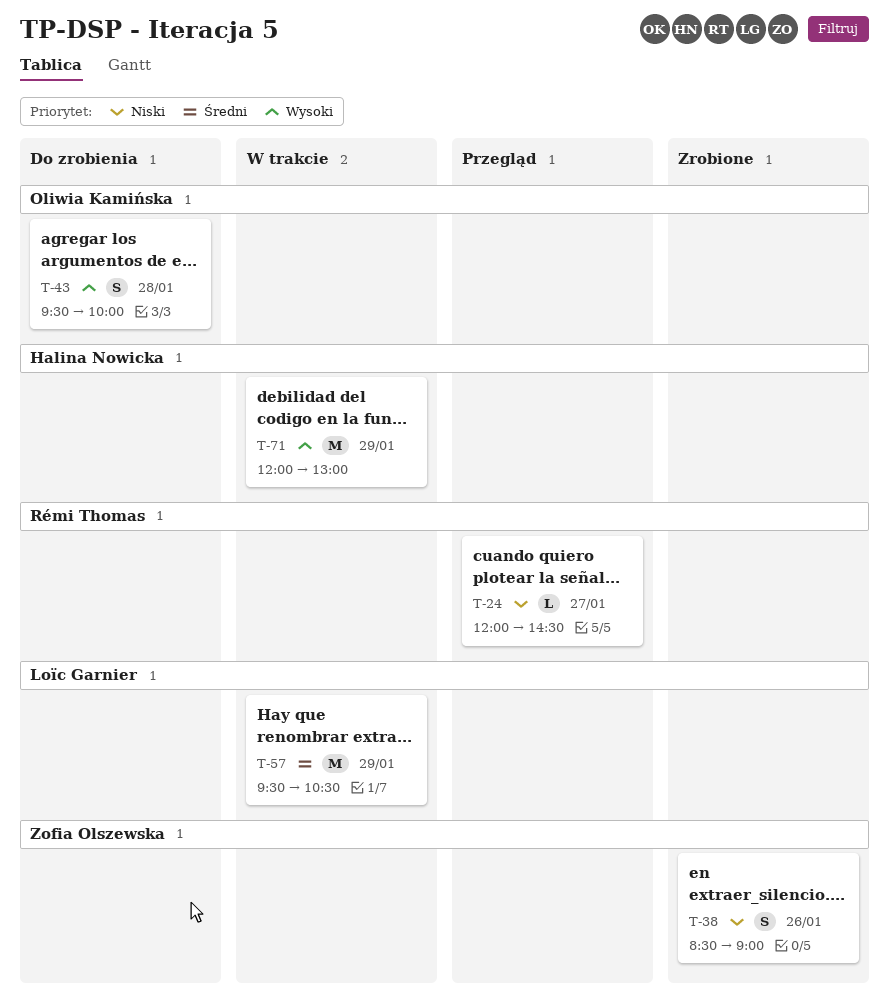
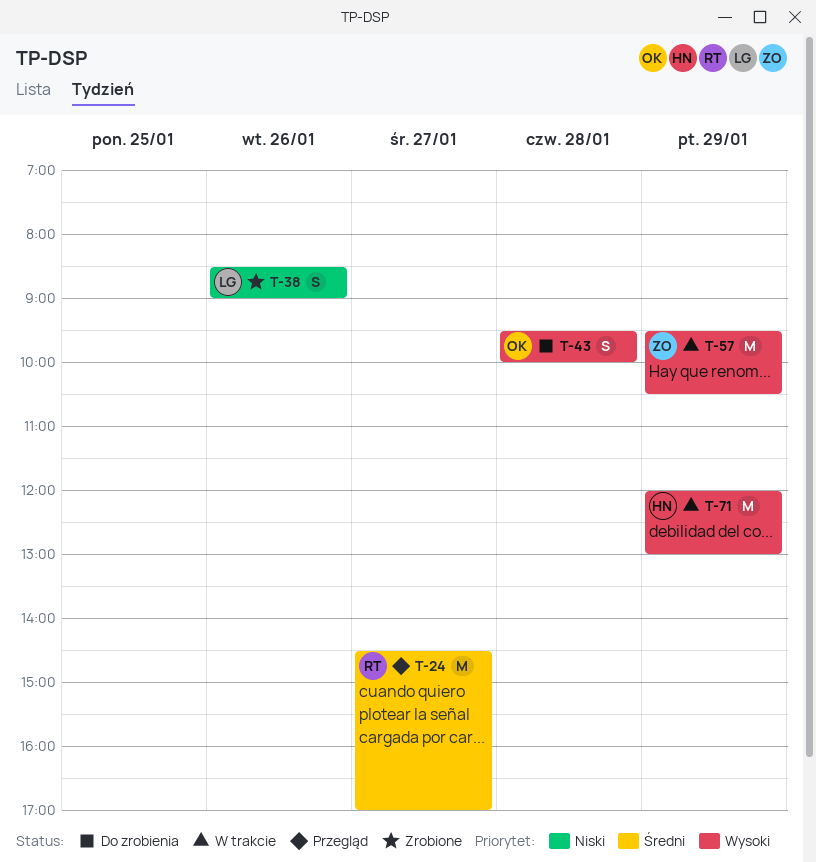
T-24, priority: Niski -> Średni
T-24, estimate: L -> M
T-24, begins: 12:00 -> 14:30
T-24, ends: 14:30 -> 17:00
T-38, owner: Zofia Olszewska -> Loïc Garnier
T-57, owner: Loïc Garnier -> Zofia Olszewska
T-57, priority: Średni -> Wysoki

